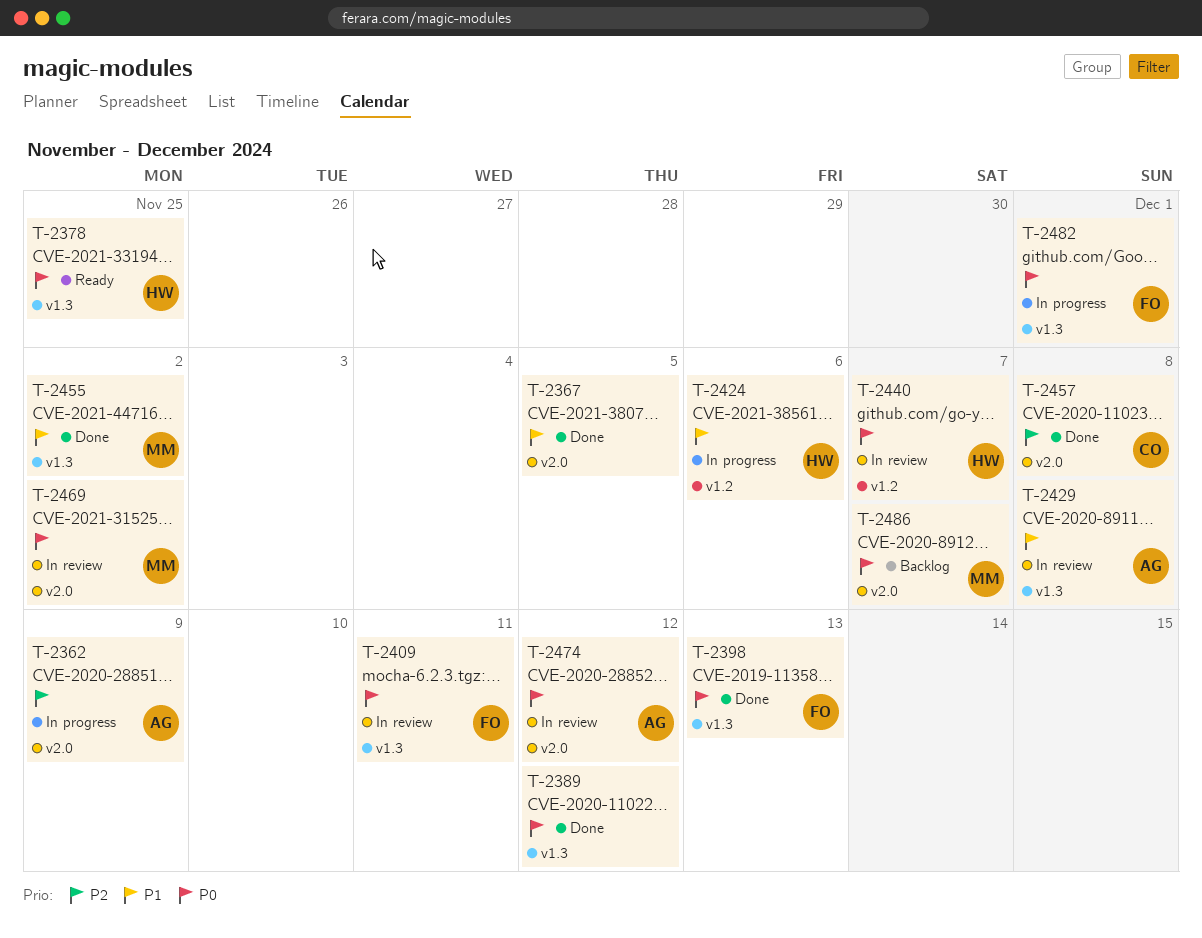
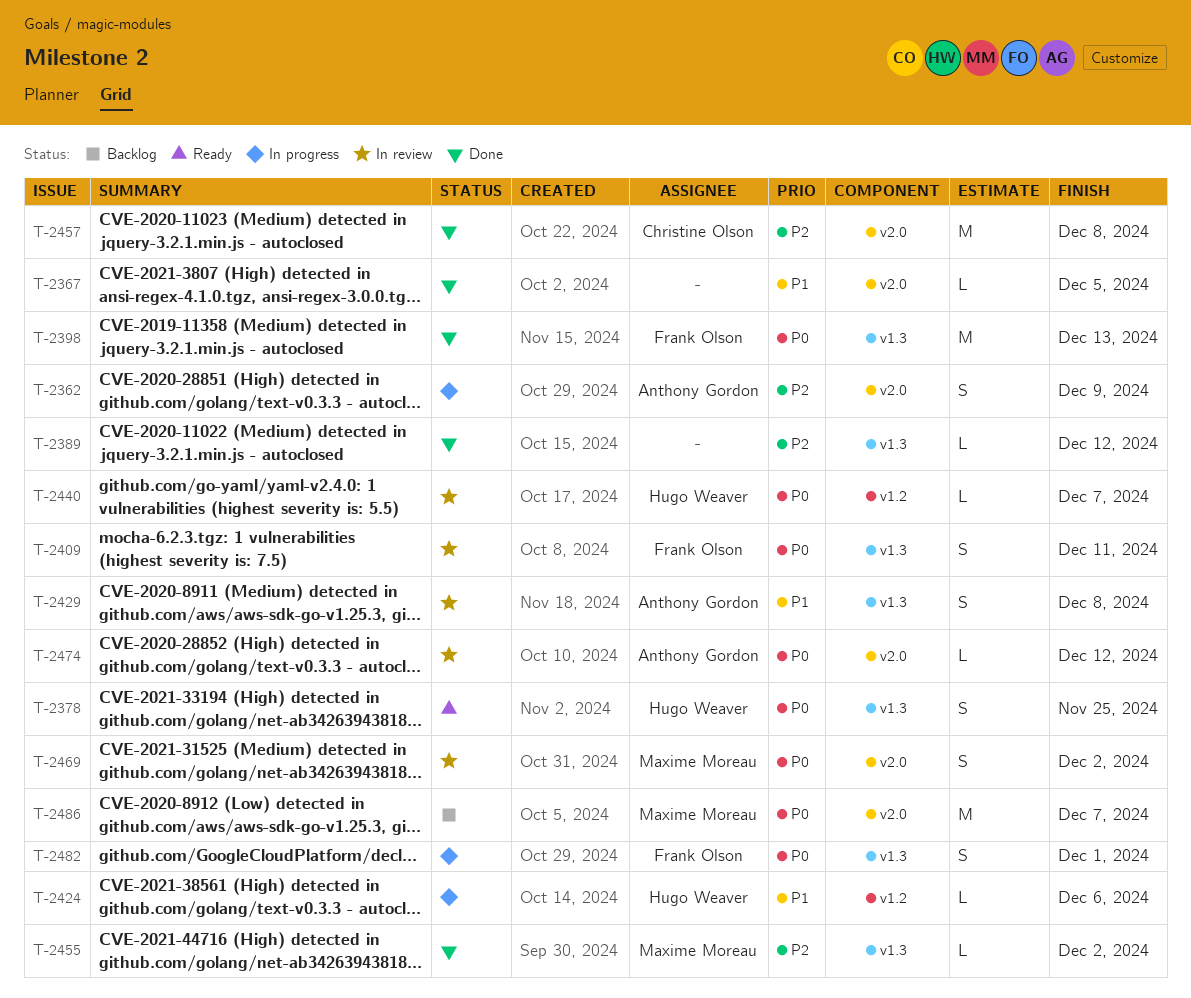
T-2389, priority: P0 -> P2
T-2455, priority: P1 -> P2

